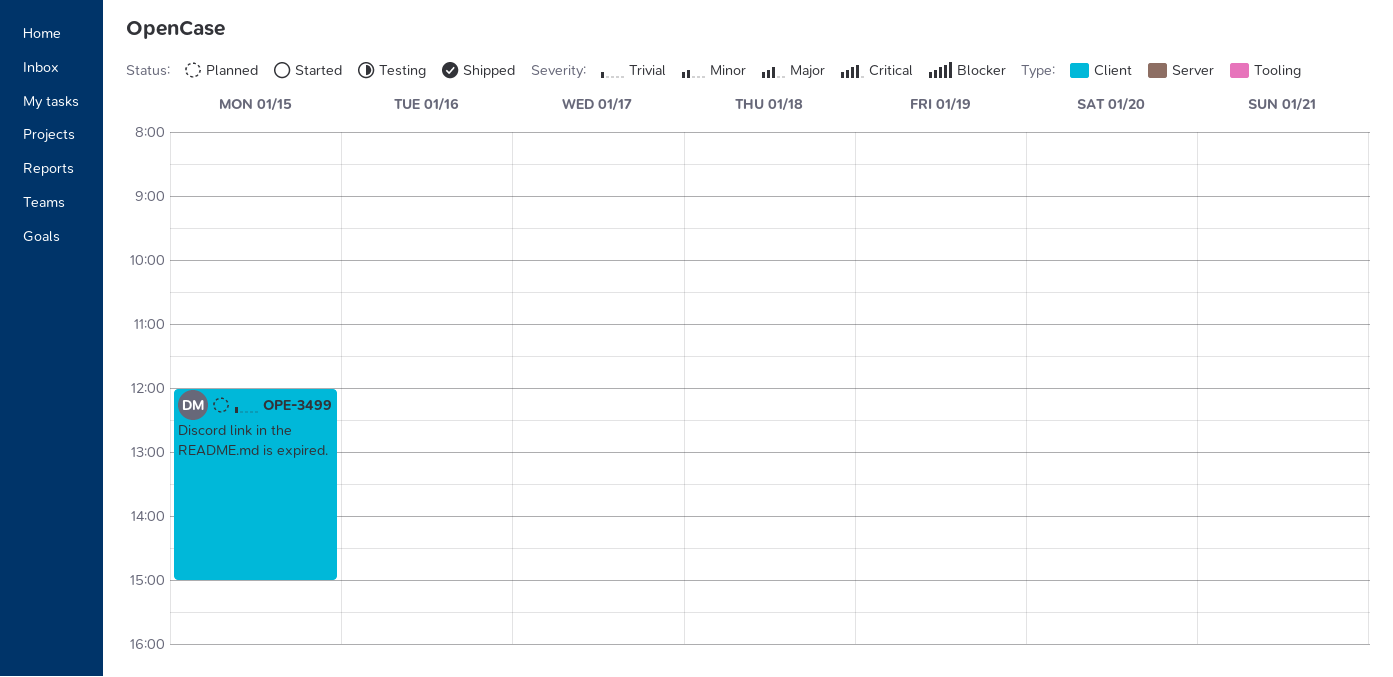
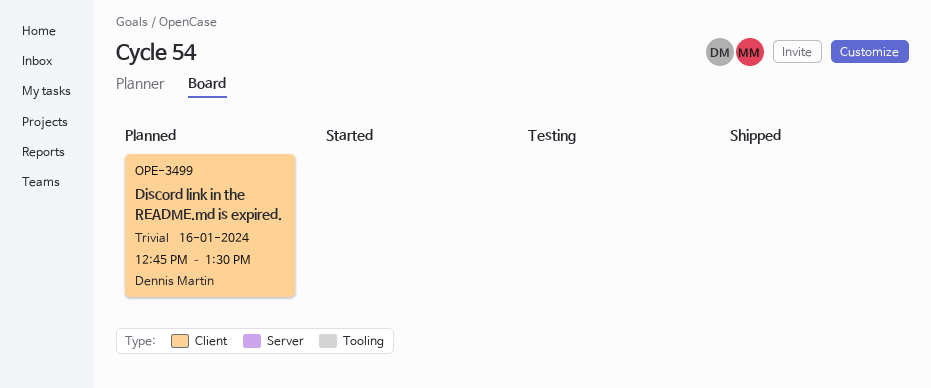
OPE-3499, day: Jan 15 -> Jan 16
OPE-3499, begins: 12:00 -> 12:45
OPE-3499, ends: 15:00 -> 13:30

